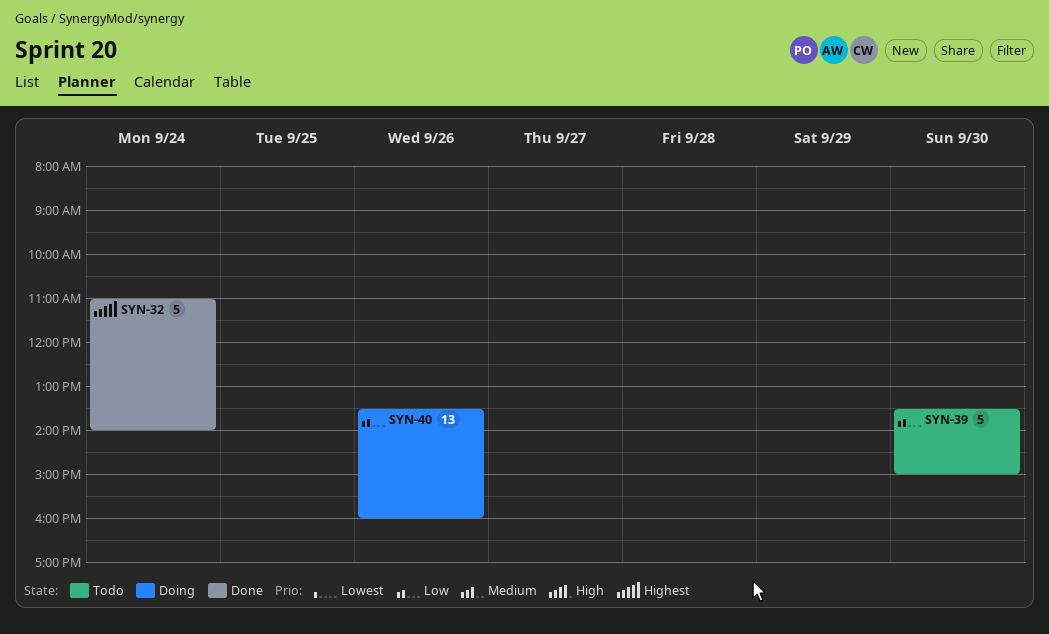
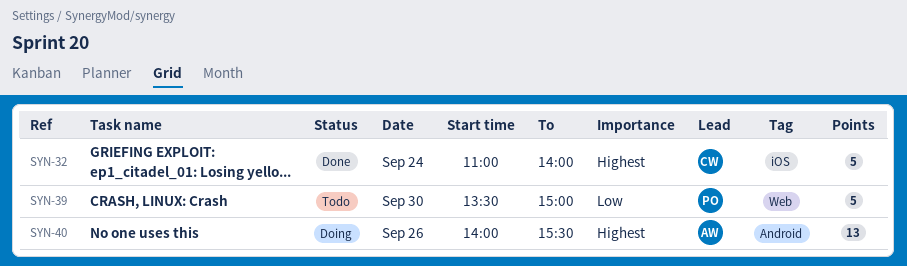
SYN-40, priority: Low -> Highest
SYN-40, begins: 13:30 -> 14:00
SYN-40, ends: 16:00 -> 15:30

